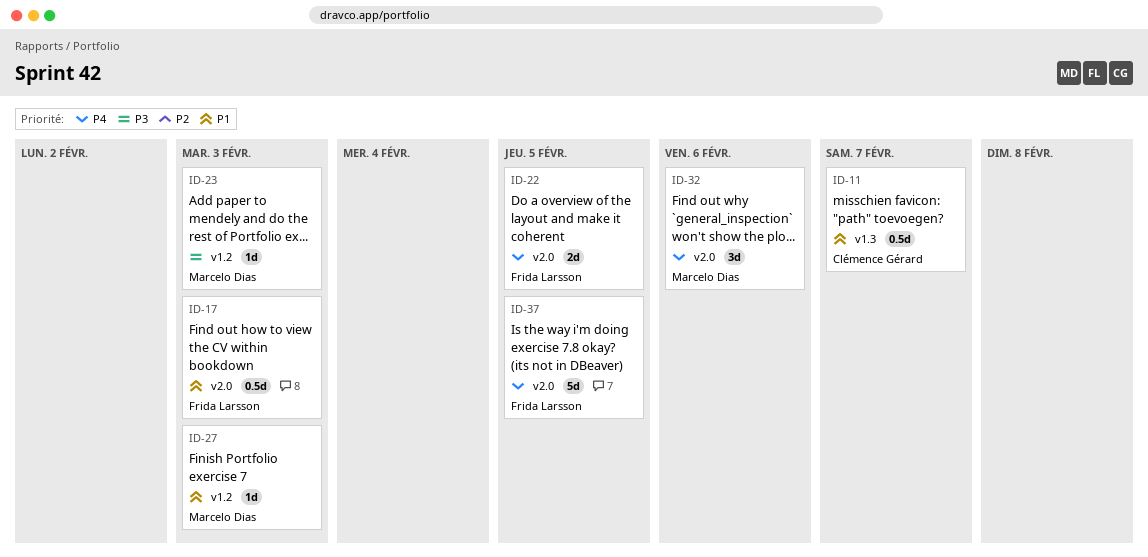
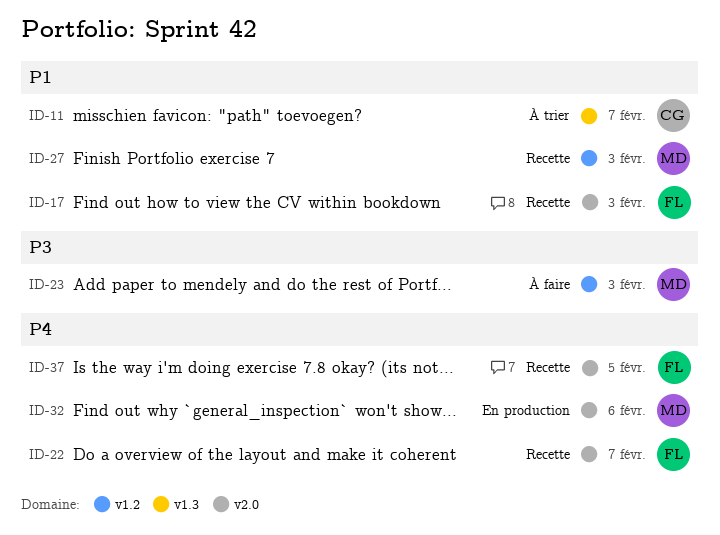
ID-22, due: Feb 5 -> Feb 7

